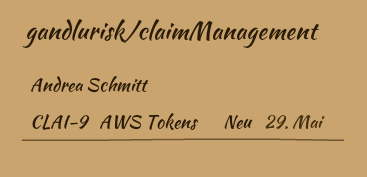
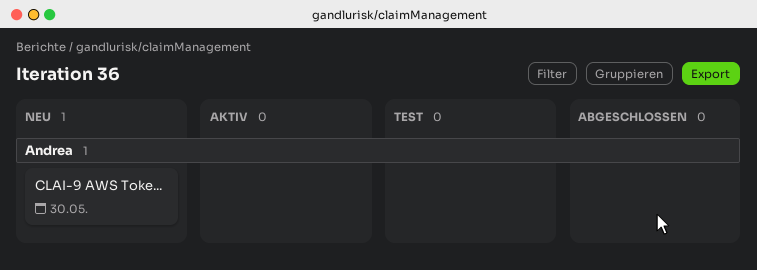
CLAI-9, due: May 29 -> May 30

